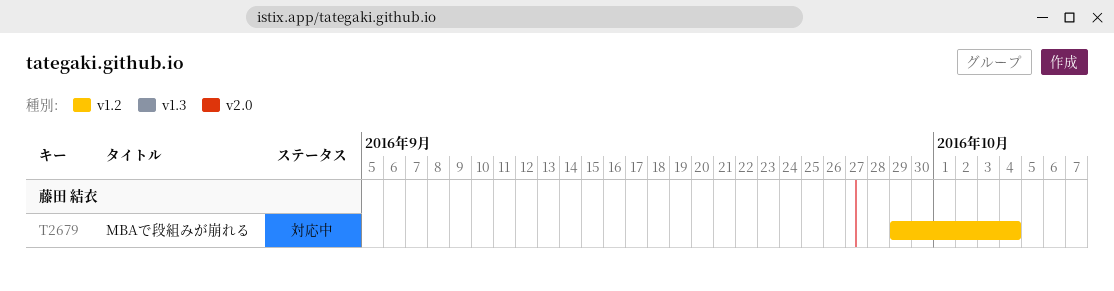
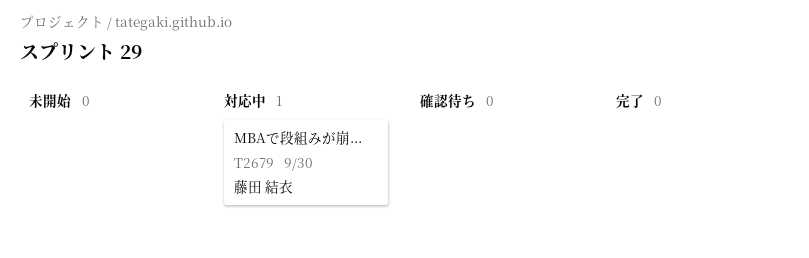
T2679, due: Oct 4 -> Sep 30

